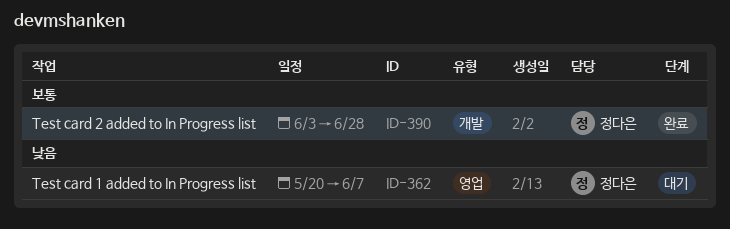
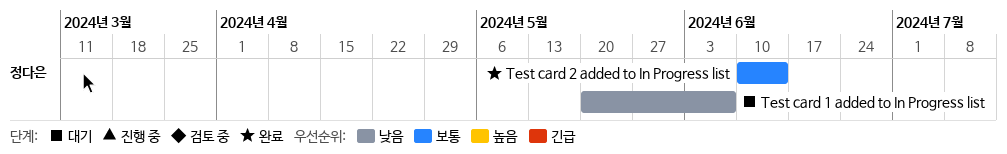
Test card 2 added to In Progress list, start: Jun 3 -> Jun 10
Test card 2 added to In Progress list, due: Jun 28 -> Jun 14

